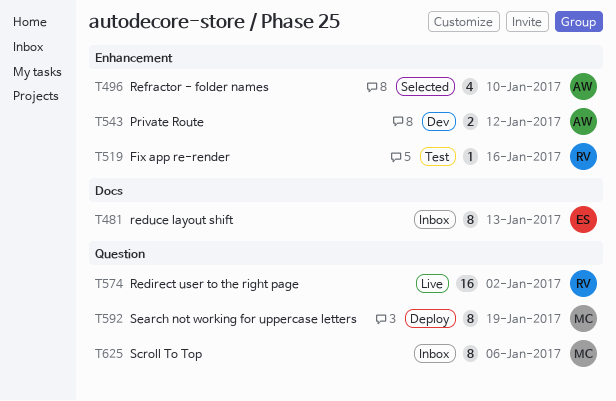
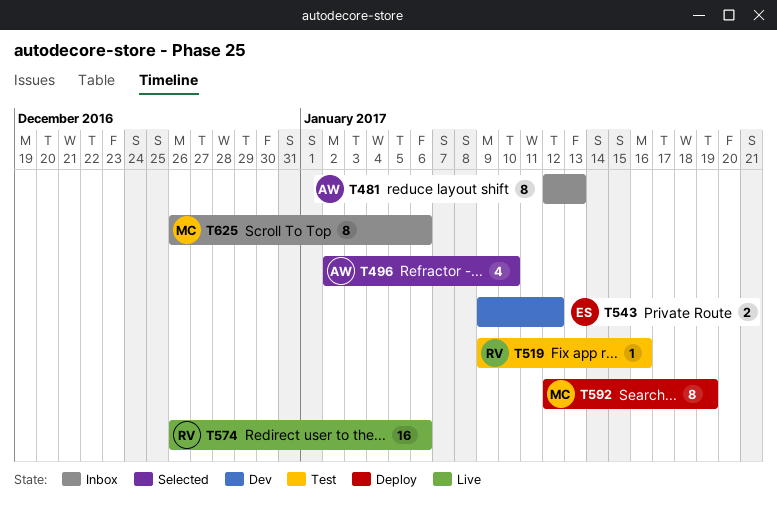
T481, owner: ES -> AW
T543, owner: AW -> ES
T574, due: Jan 2 -> Jan 6

